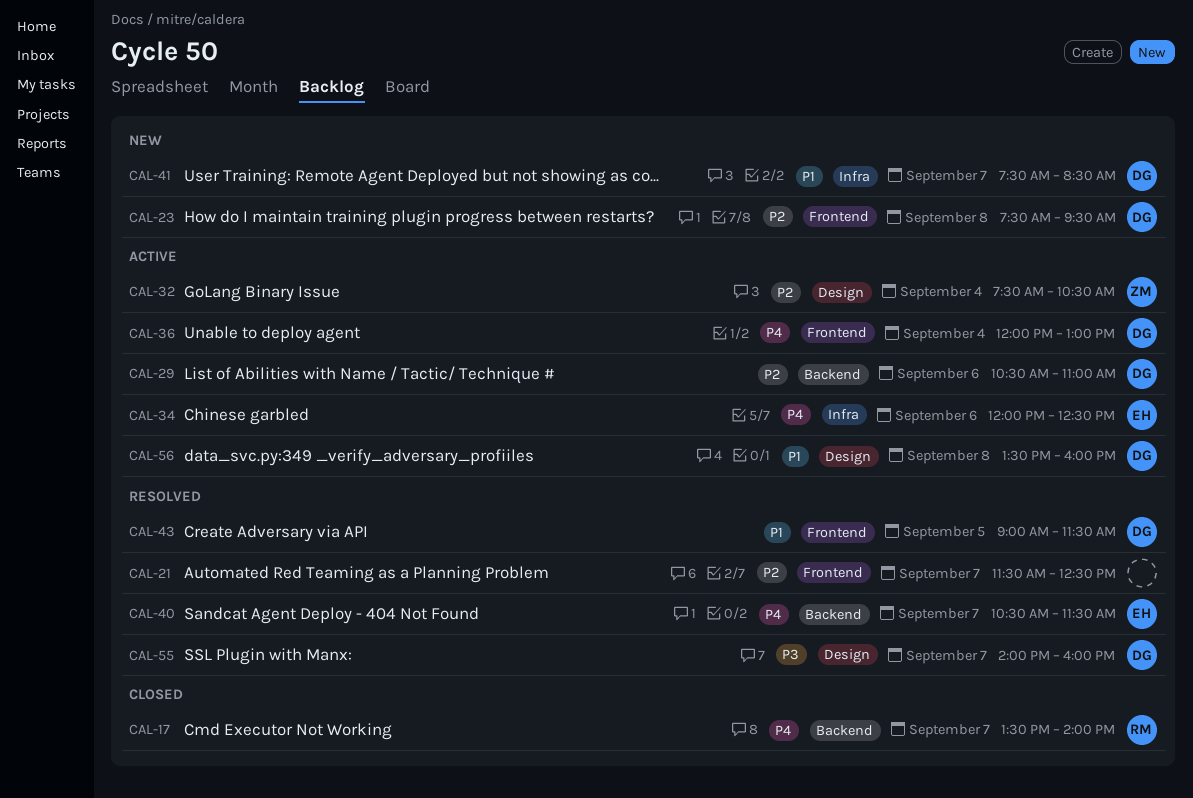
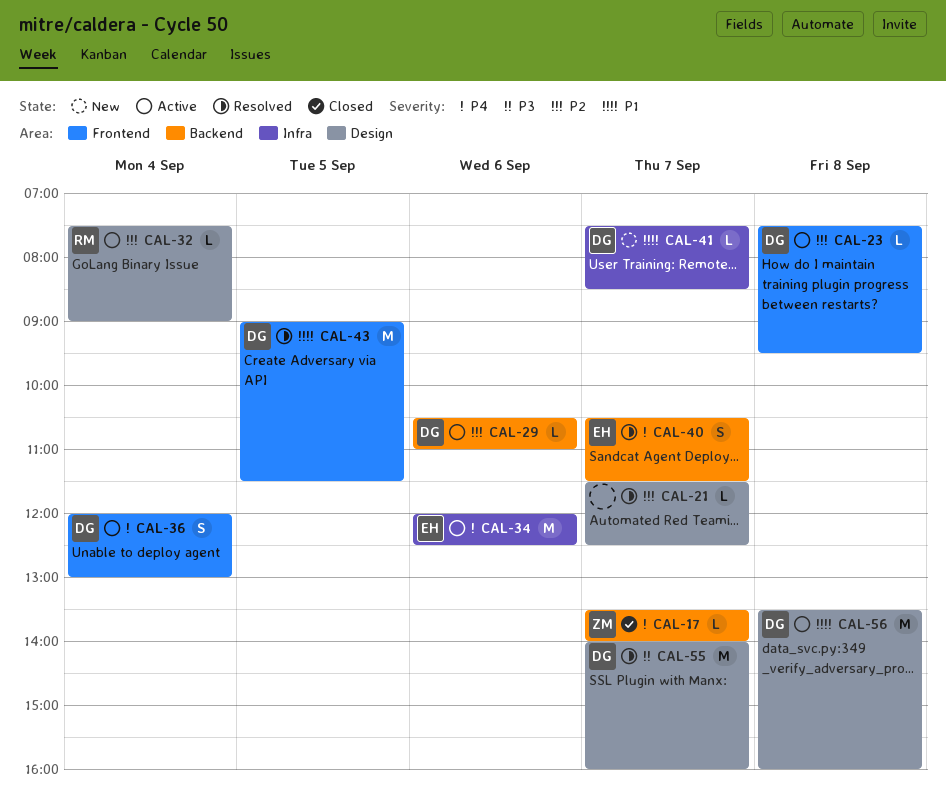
CAL-17, owner: RM -> ZM
CAL-21, label: Frontend -> Design
CAL-23, status: New -> Active
CAL-32, owner: ZM -> RM
CAL-32, ends: 10:30 -> 09:00

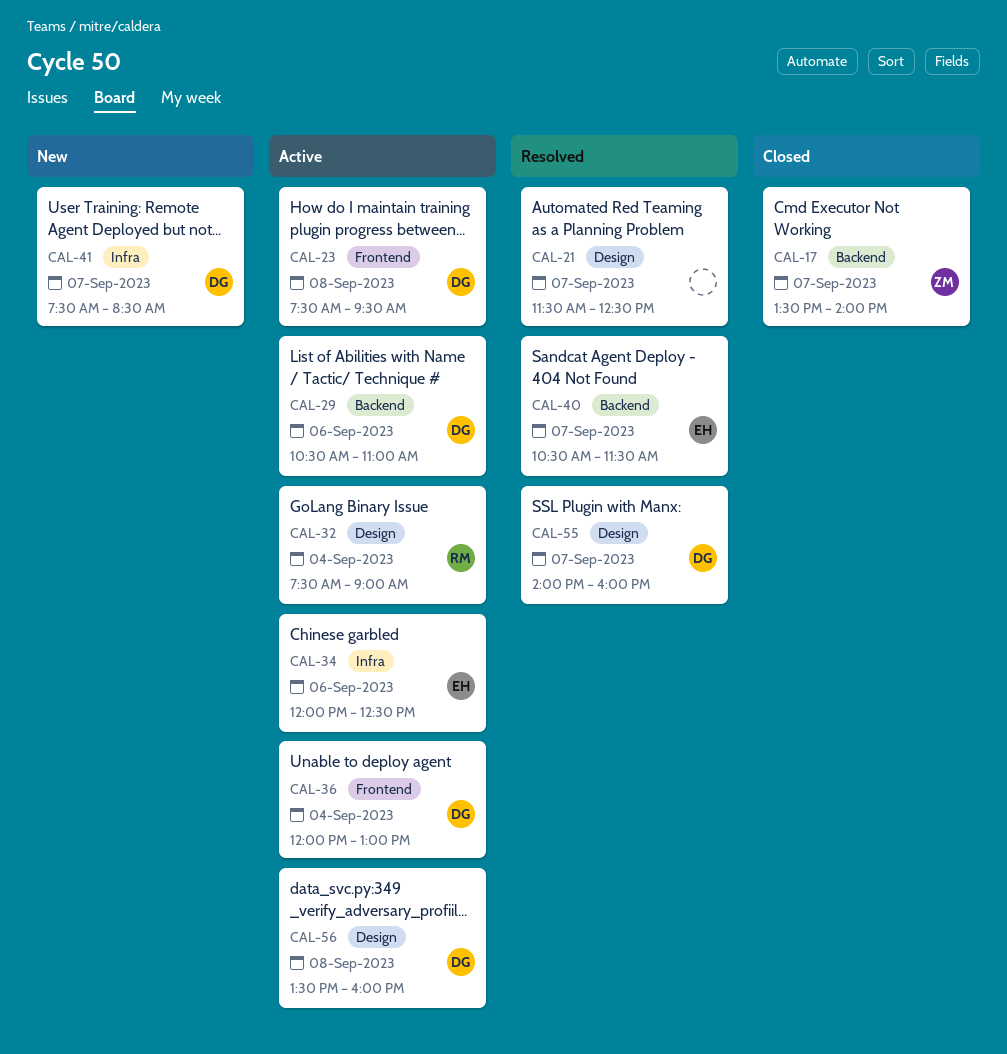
CAL-43: present -> none

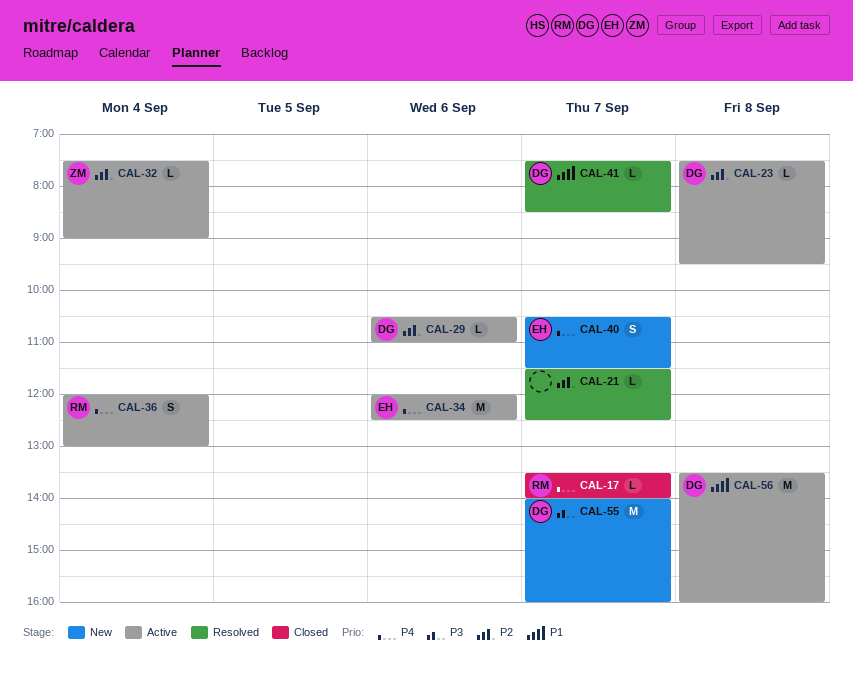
CAL-17, owner: ZM -> RM
CAL-32, owner: RM -> ZM
CAL-36, owner: DG -> RM
CAL-40, status: Resolved -> New
CAL-41, status: New -> Resolved
CAL-55, status: Resolved -> New

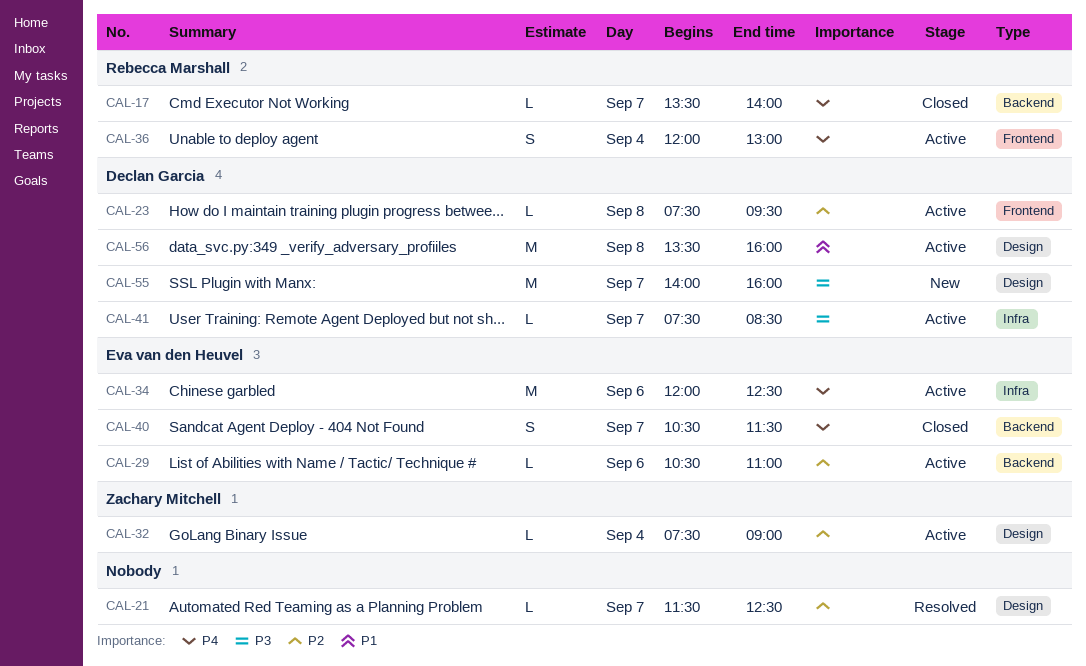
CAL-29, owner: Declan Garcia -> Eva van den Heuvel
CAL-40, status: New -> Closed
CAL-41, status: Resolved -> Active
CAL-41, priority: P1 -> P3

